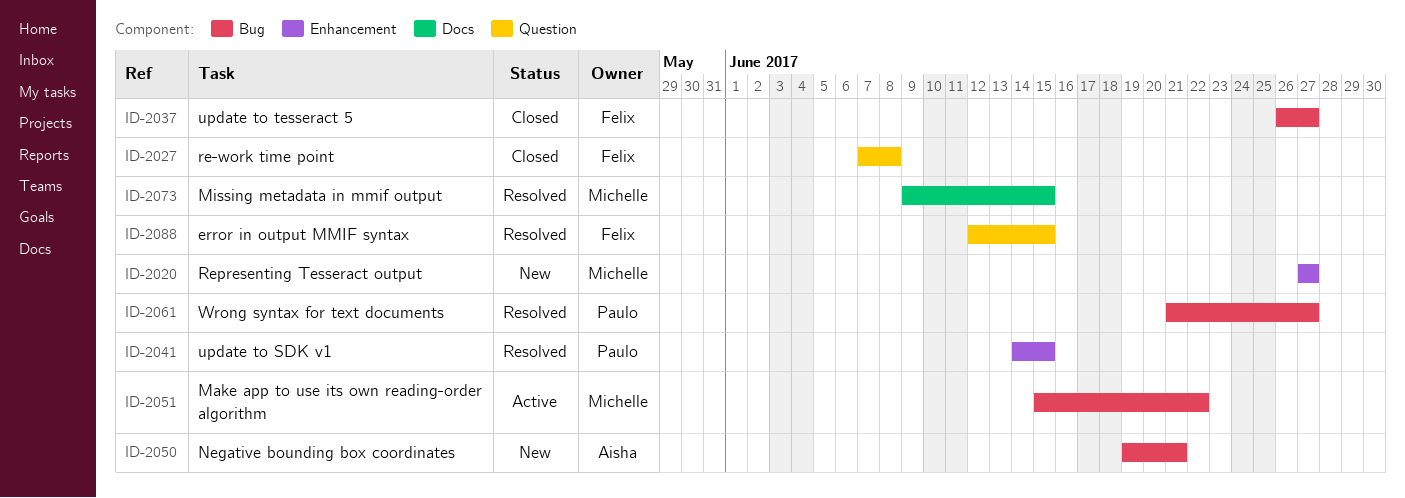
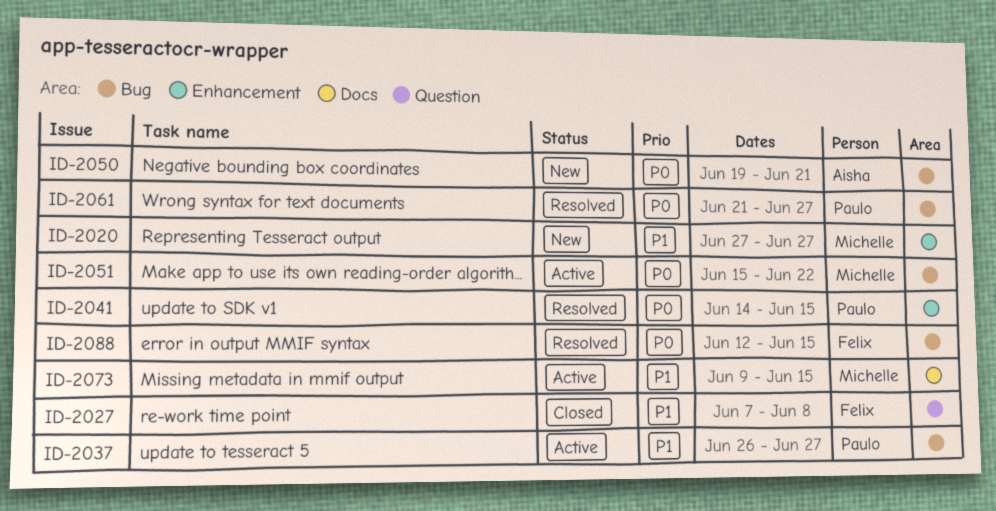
ID-2037, status: Closed -> Active
ID-2037, owner: Felix -> Paulo
ID-2073, status: Resolved -> Active
ID-2088, label: Question -> Bug

